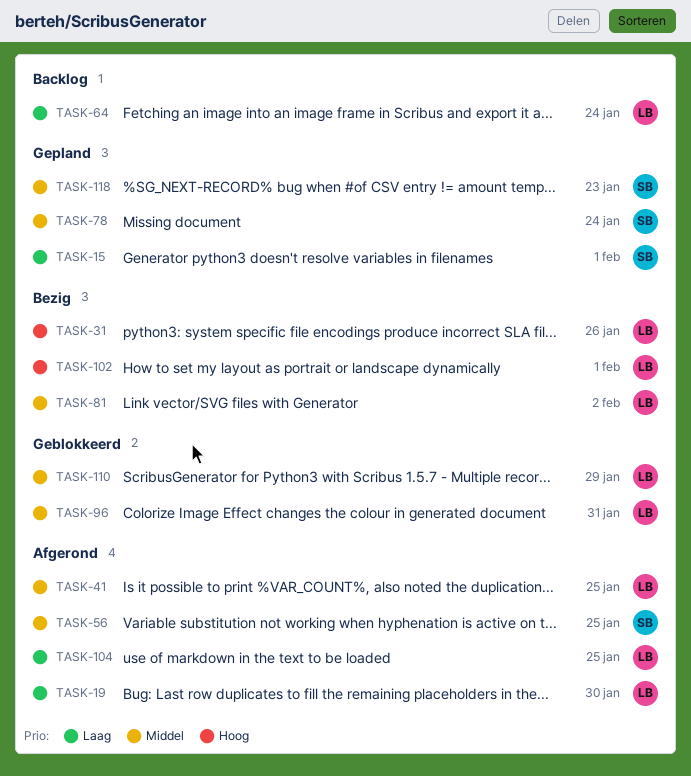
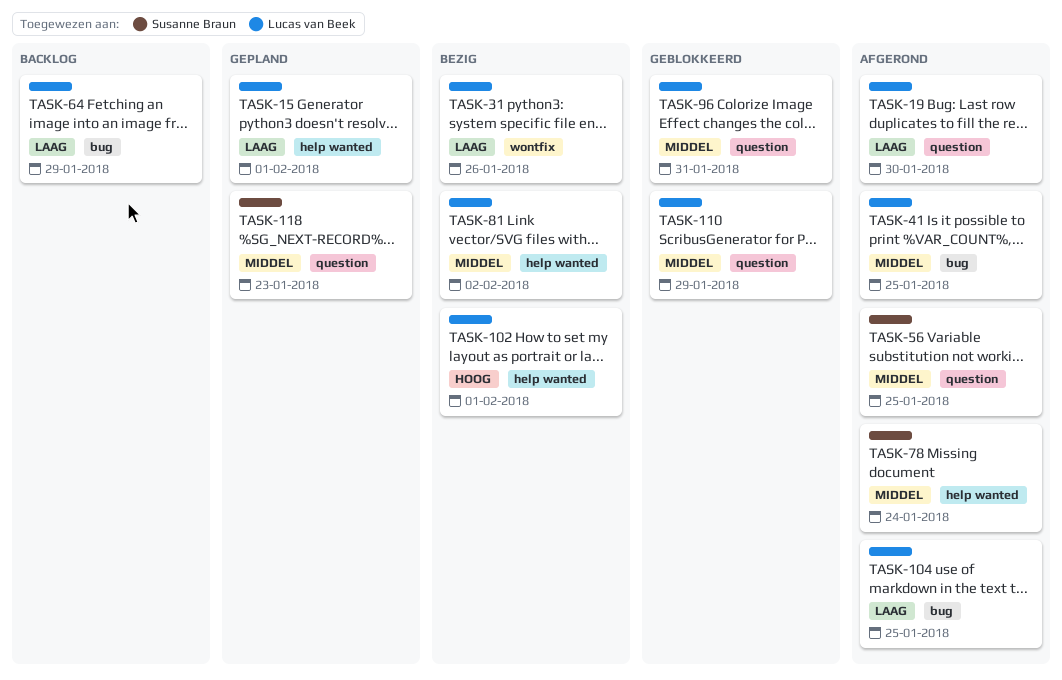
TASK-15, owner: Susanne Braun -> Lucas van Beek
TASK-31, priority: Hoog -> Laag
TASK-64, due: Jan 24 -> Jan 29
TASK-78, status: Gepland -> Afgerond

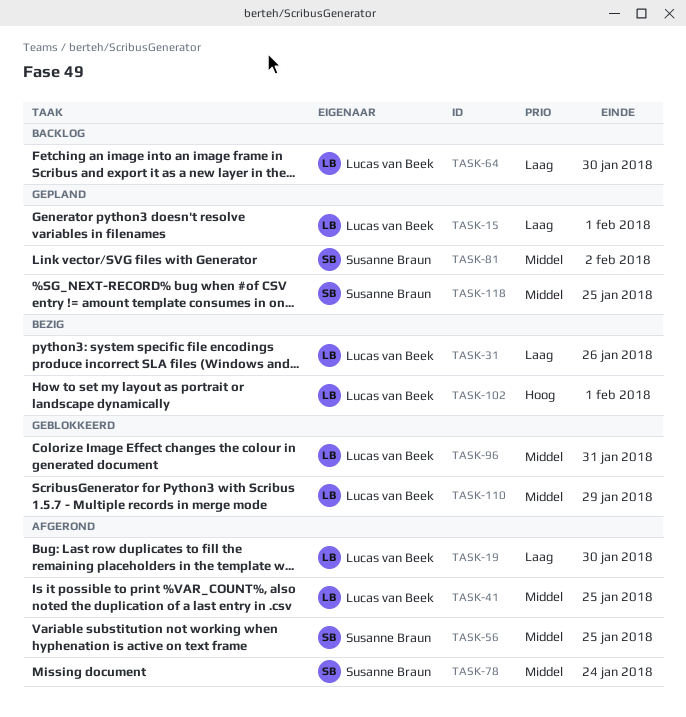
TASK-64, due: Jan 29 -> Jan 30
TASK-81, status: Bezig -> Gepland
TASK-81, owner: Lucas van Beek -> Susanne Braun
TASK-104: present -> none
TASK-118, due: Jan 23 -> Jan 25

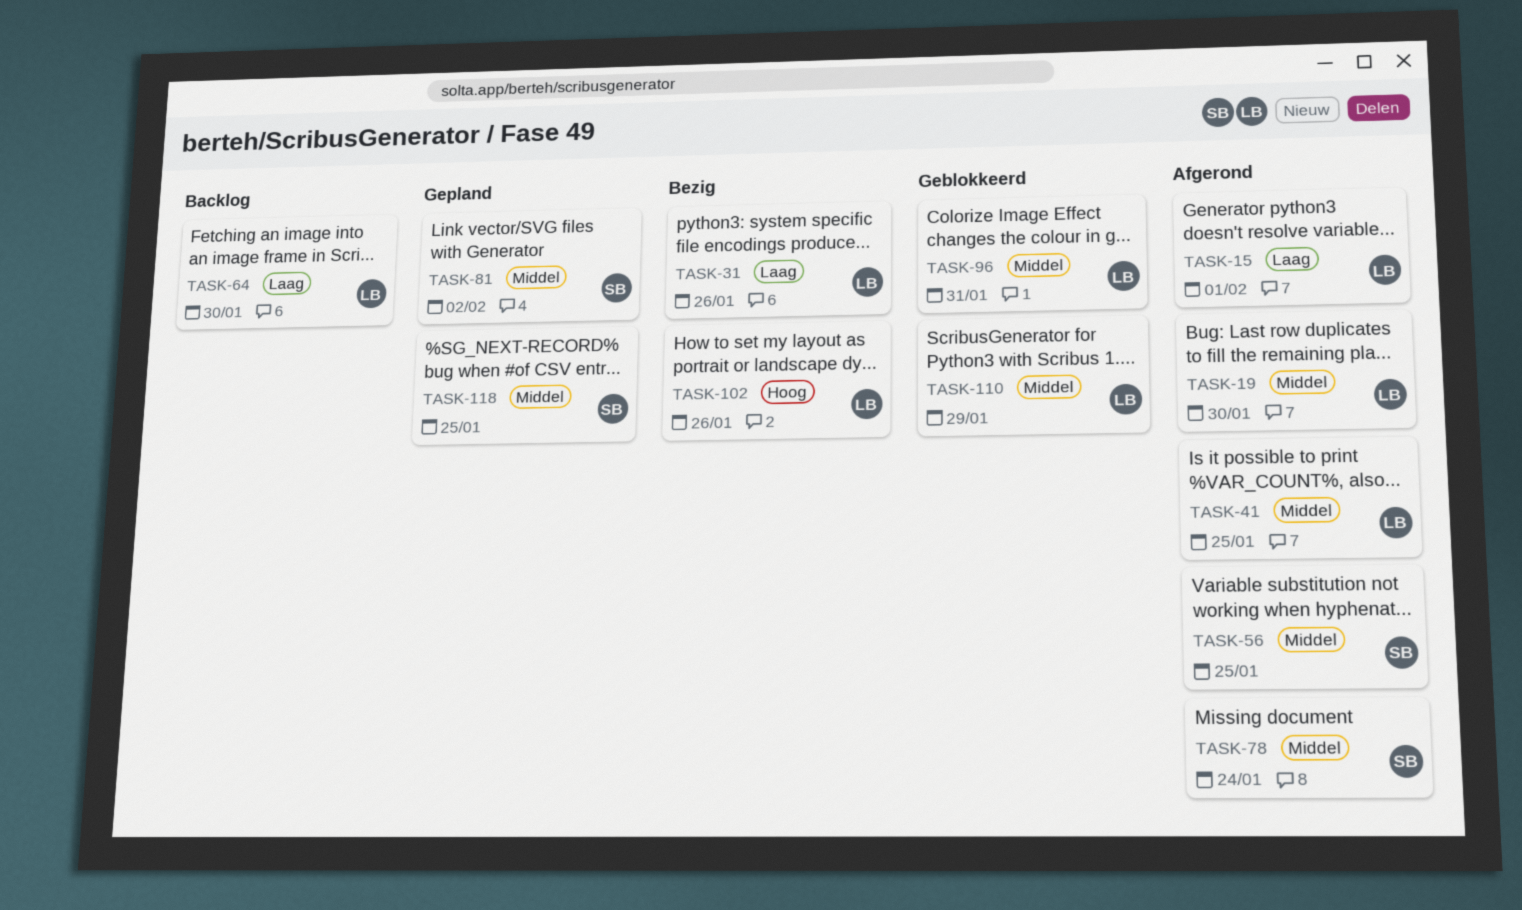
TASK-15, status: Gepland -> Afgerond
TASK-19, priority: Laag -> Middel
TASK-102, due: Feb 1 -> Jan 26

